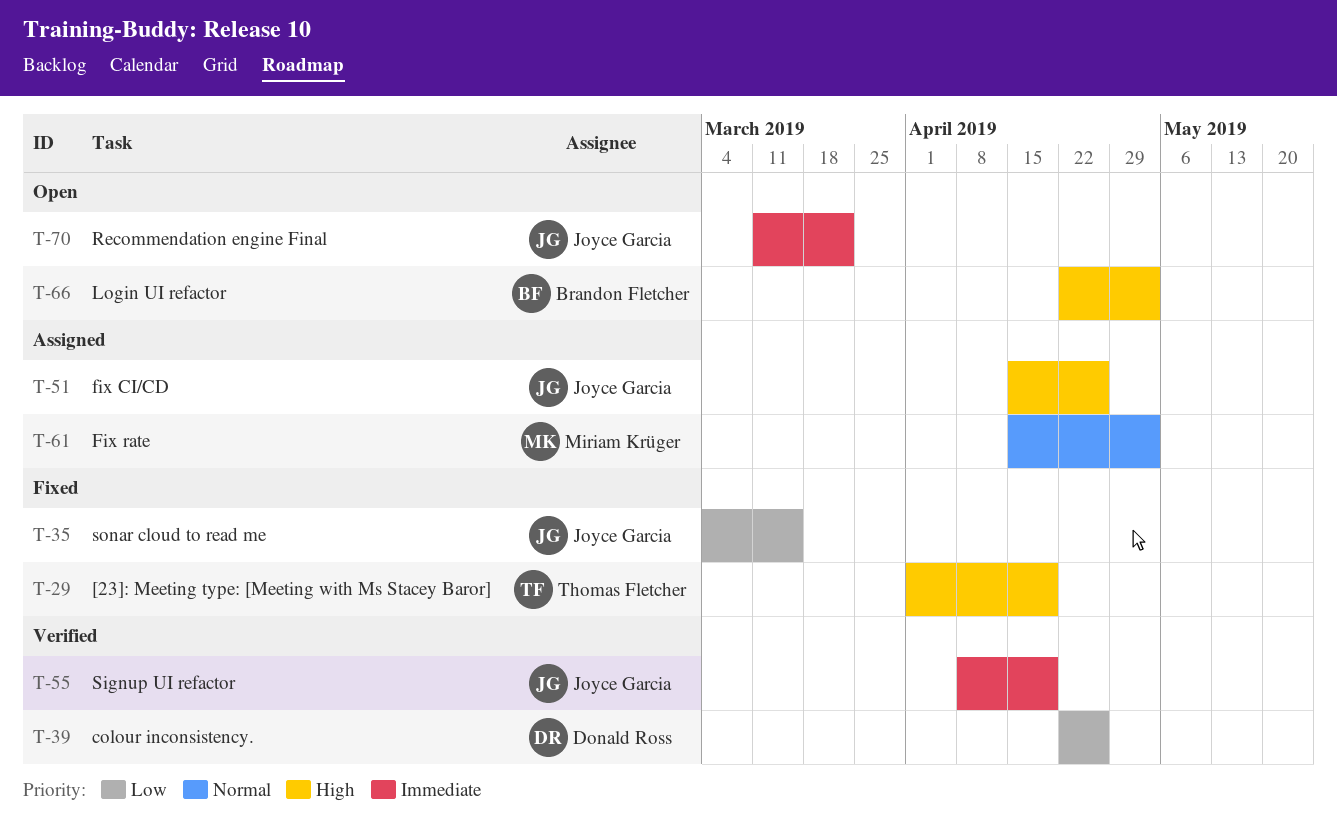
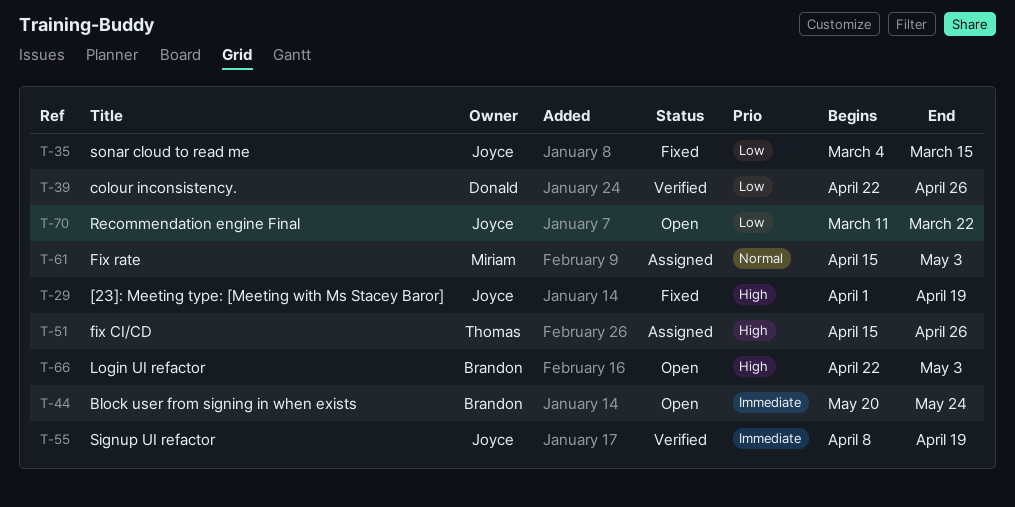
T-29, owner: Thomas Fletcher -> Joyce Garcia
T-44: none -> present
T-51, owner: Joyce Garcia -> Thomas Fletcher
T-70, priority: Immediate -> Low

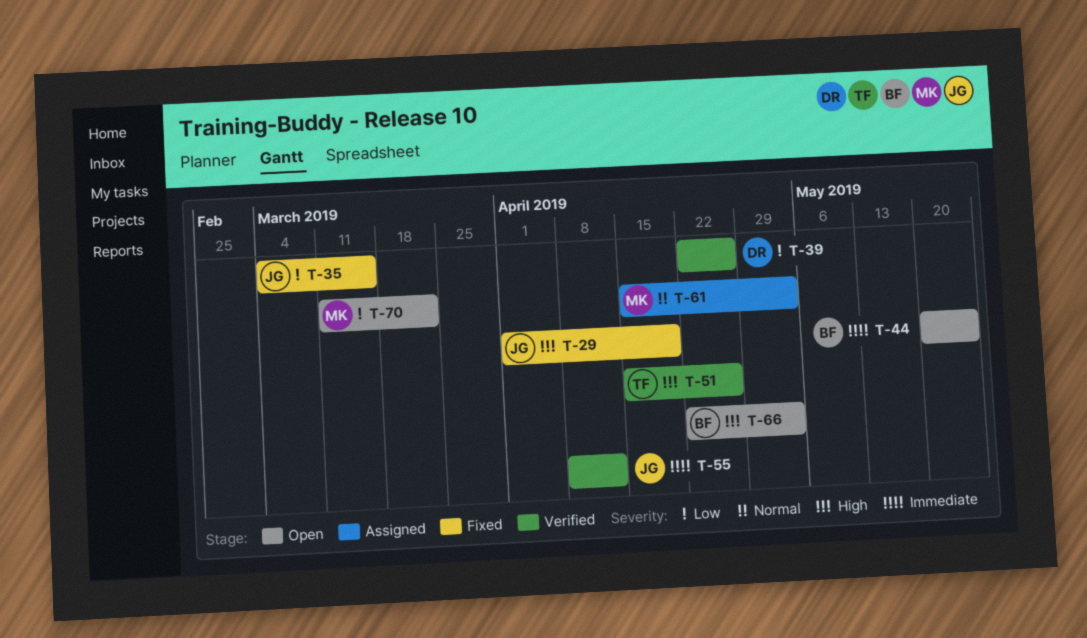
T-51, status: Assigned -> Verified
T-55, due: Apr 19 -> Apr 12
T-70, owner: Joyce -> Miriam

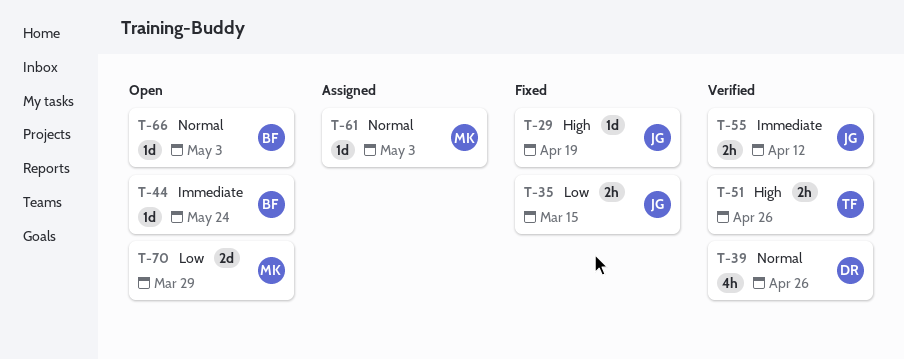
T-39, priority: Low -> Normal
T-66, priority: High -> Normal
T-70, due: Mar 22 -> Mar 29

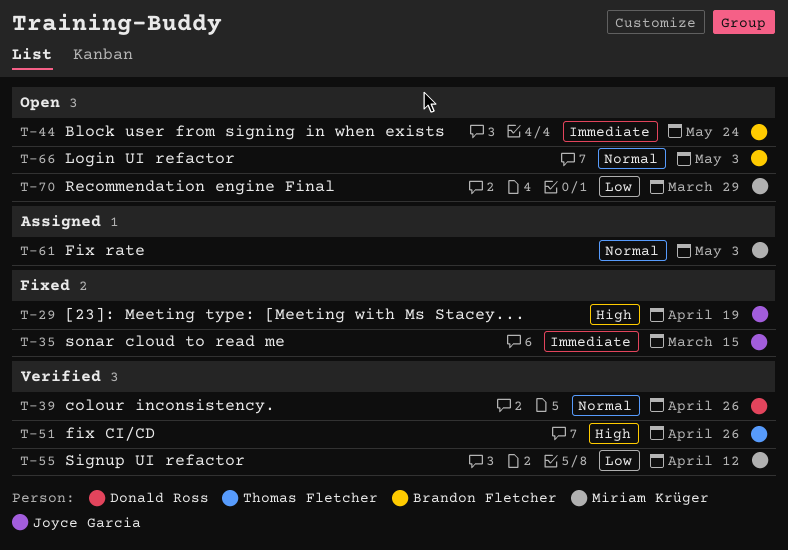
T-35, priority: Low -> Immediate
T-55, owner: Joyce Garcia -> Miriam Krüger
T-55, priority: Immediate -> Low

